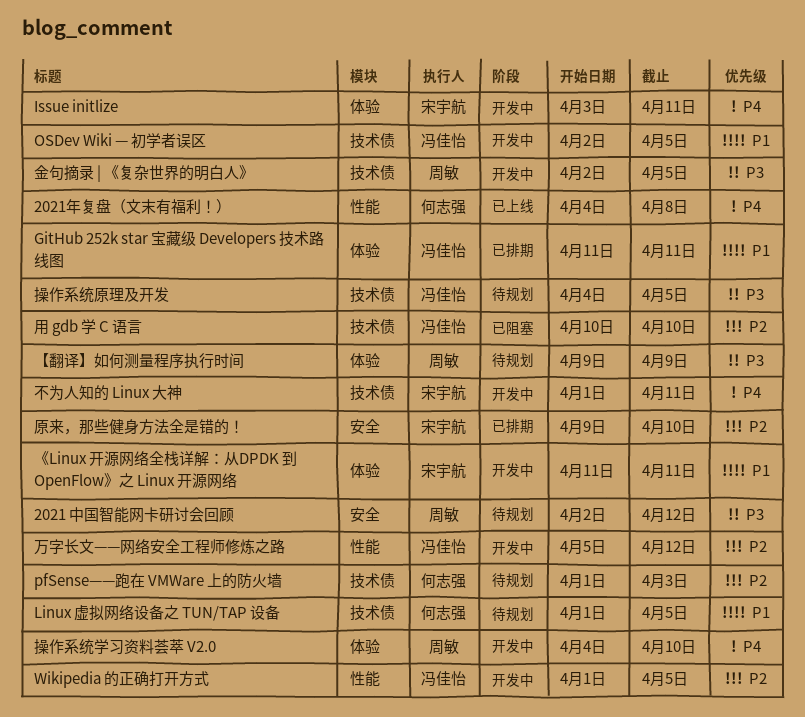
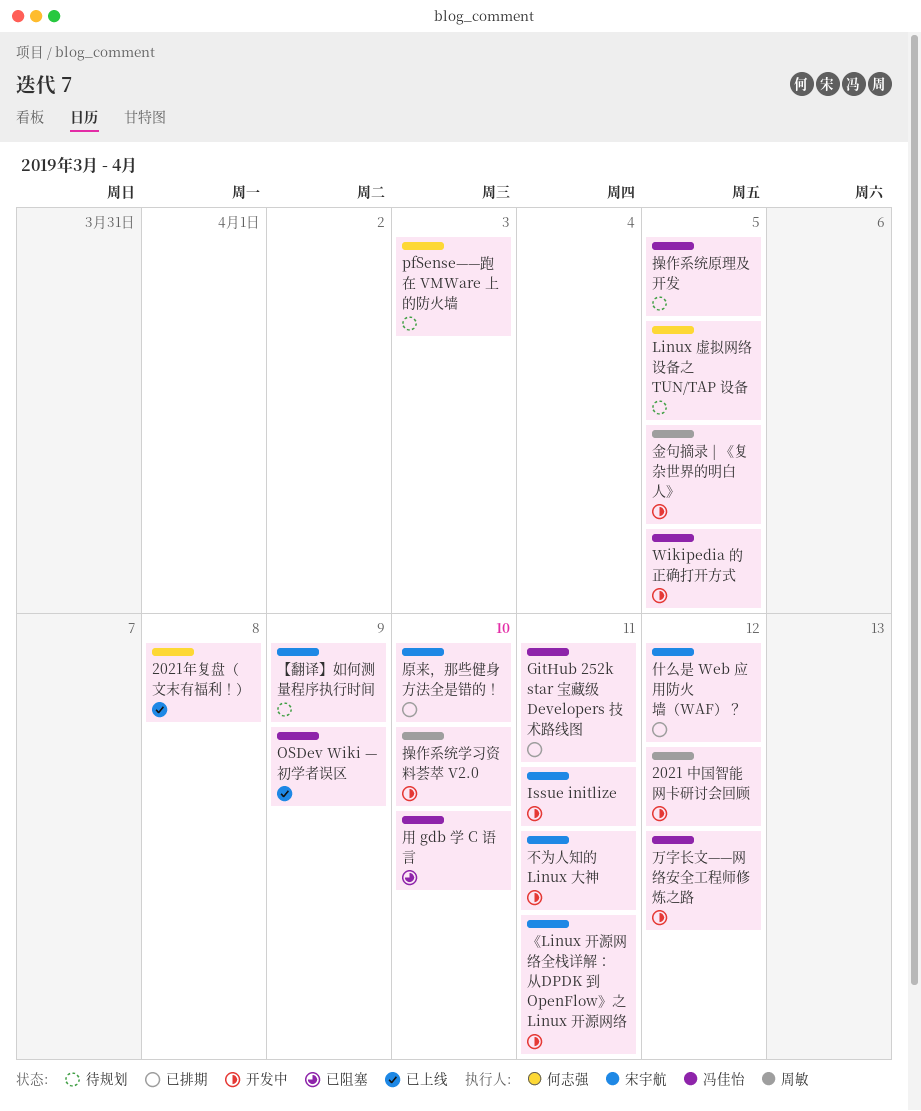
2021 中国智能网卡研讨会回顾, status: 待规划 -> 开发中
OSDev Wiki — 初学者误区, status: 开发中 -> 已上线
OSDev Wiki — 初学者误区, due: Apr 5 -> Apr 9
【翻译】如何测量程序执行时间, owner: 周敏 -> 宋宇航
什么是 Web 应用防火墙（WAF）？: none -> present

